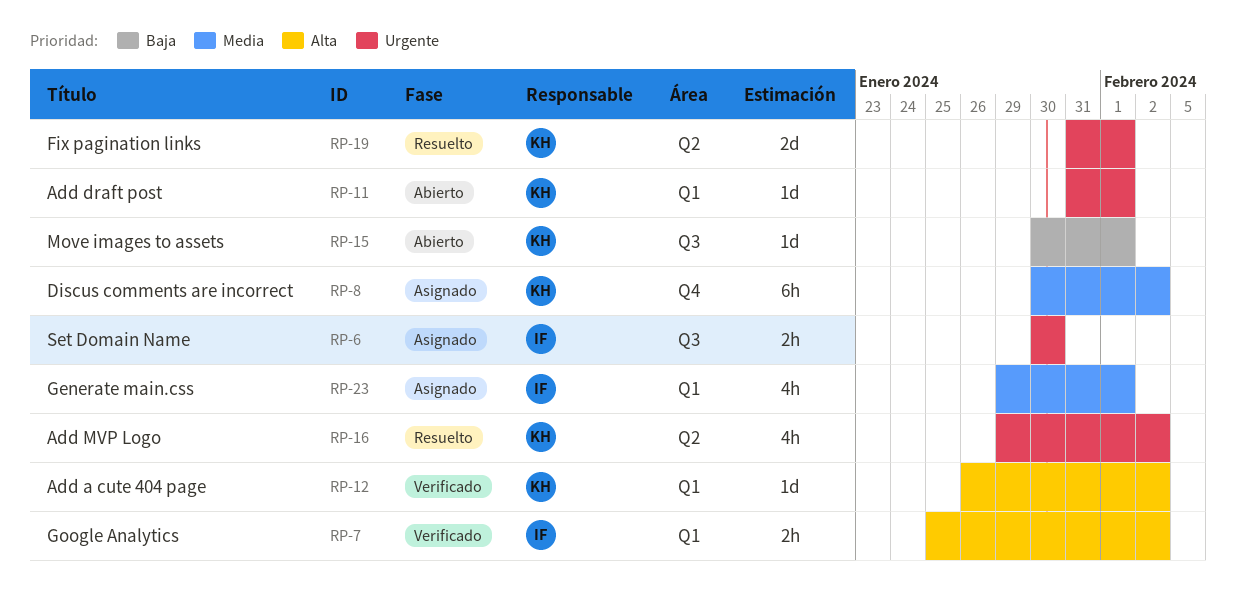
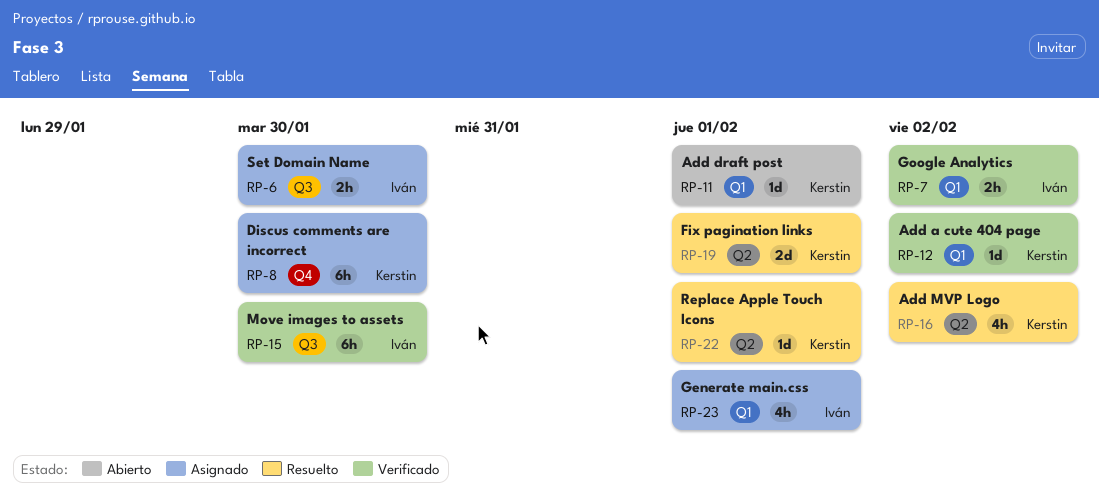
RP-8, due: Feb 2 -> Jan 30
RP-15, status: Abierto -> Verificado
RP-15, owner: Kerstin -> Iván
RP-15, estimate: 1d -> 6h
RP-15, due: Feb 1 -> Jan 30
RP-22: none -> present

